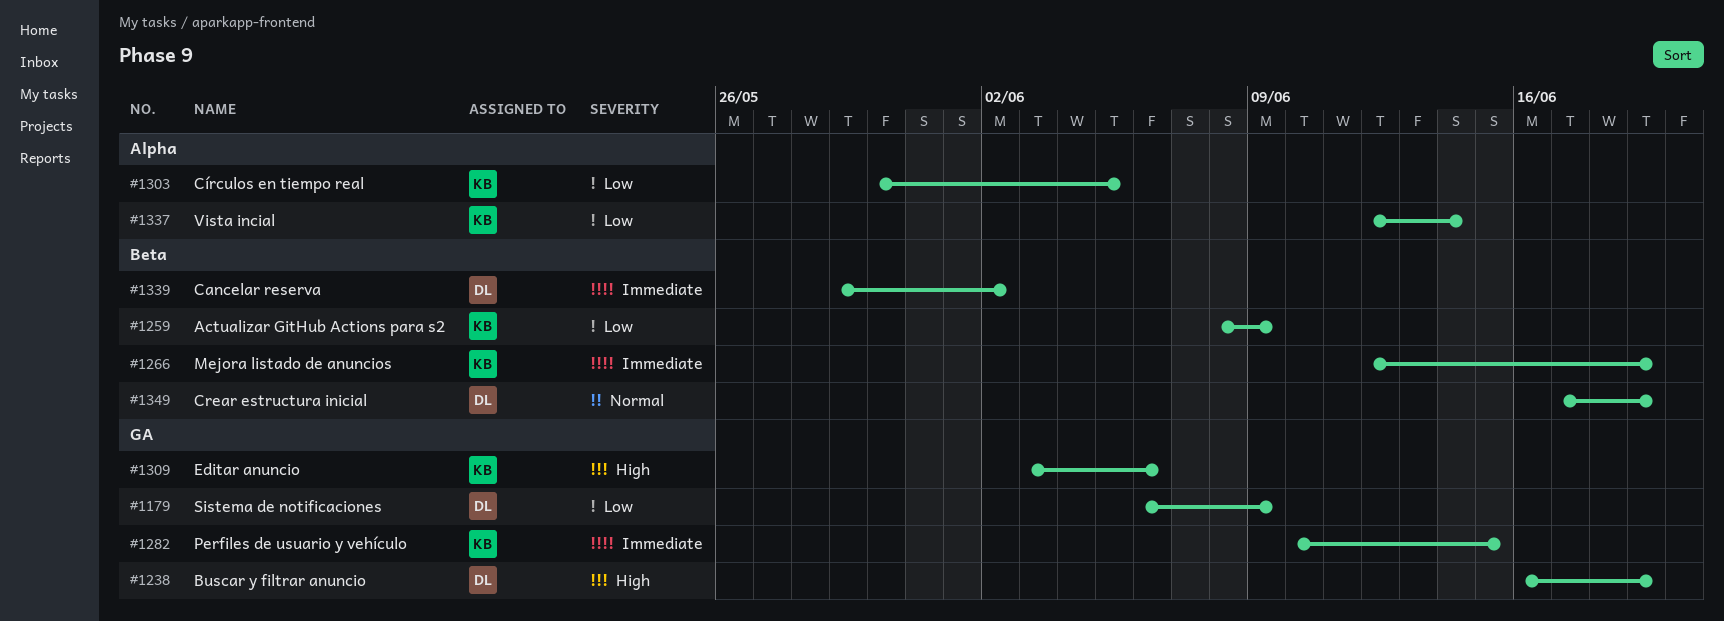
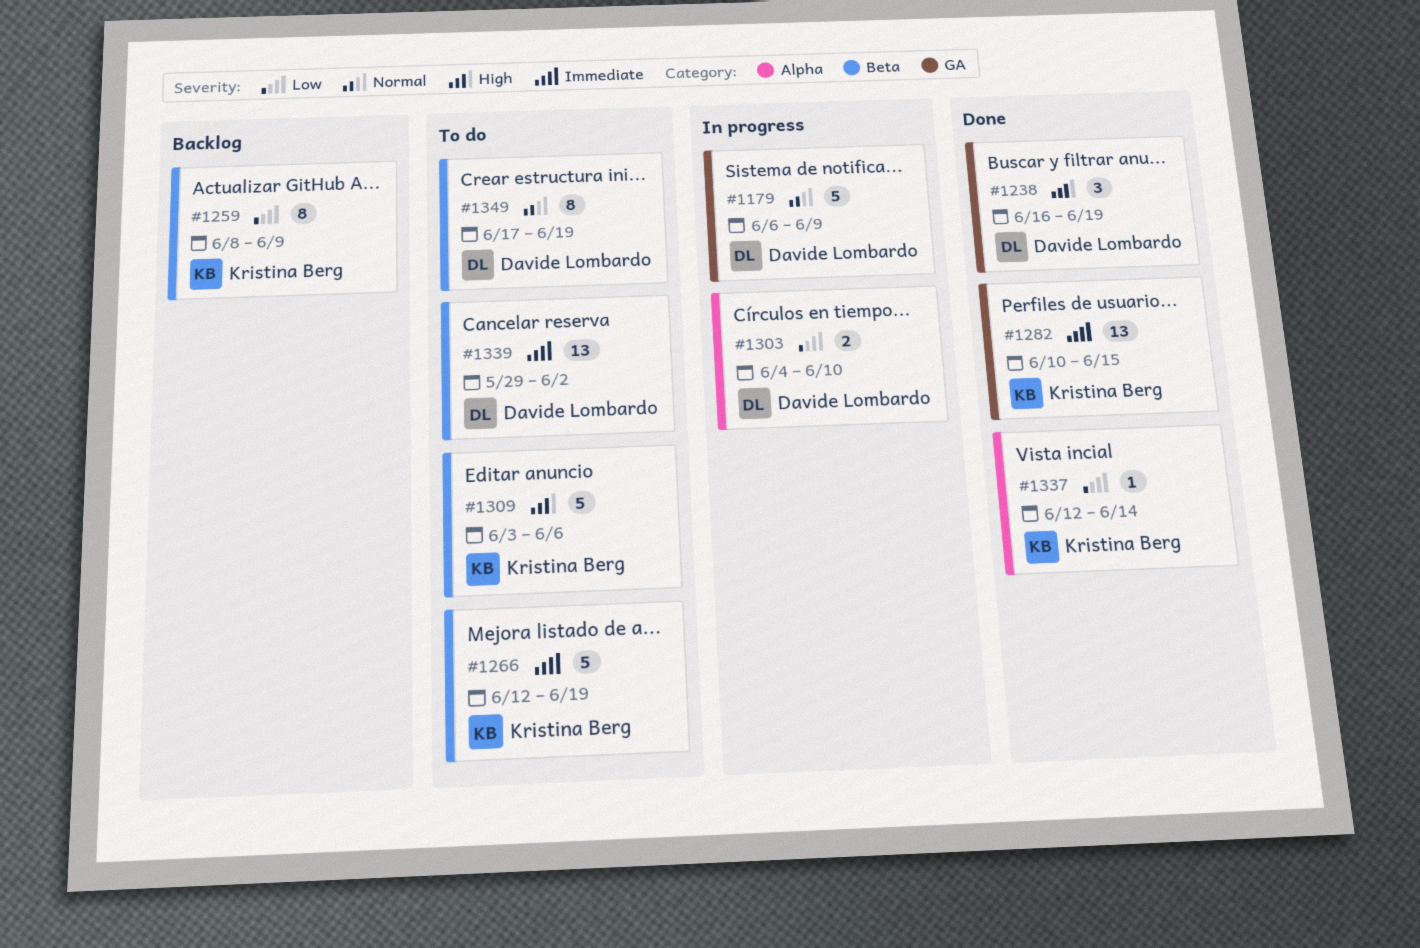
#1179, priority: Low -> Normal
#1303, owner: Kristina Berg -> Davide Lombardo
#1303, start: May 30 -> Jun 4
#1303, due: Jun 5 -> Jun 10
#1309, label: GA -> Beta

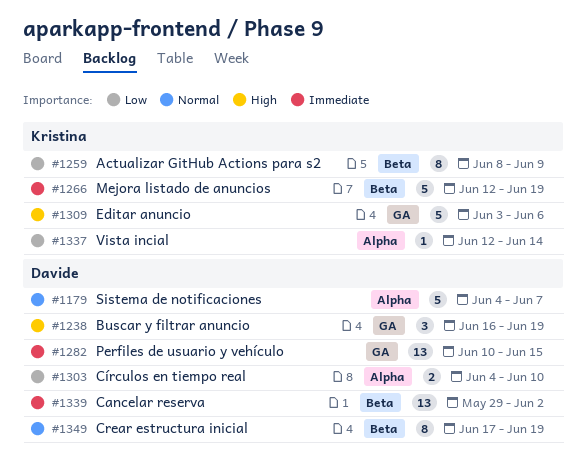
#1179, label: GA -> Alpha
#1179, start: Jun 6 -> Jun 4
#1179, due: Jun 9 -> Jun 7
#1282, owner: Kristina Berg -> Davide Lombardo
#1309, label: Beta -> GA

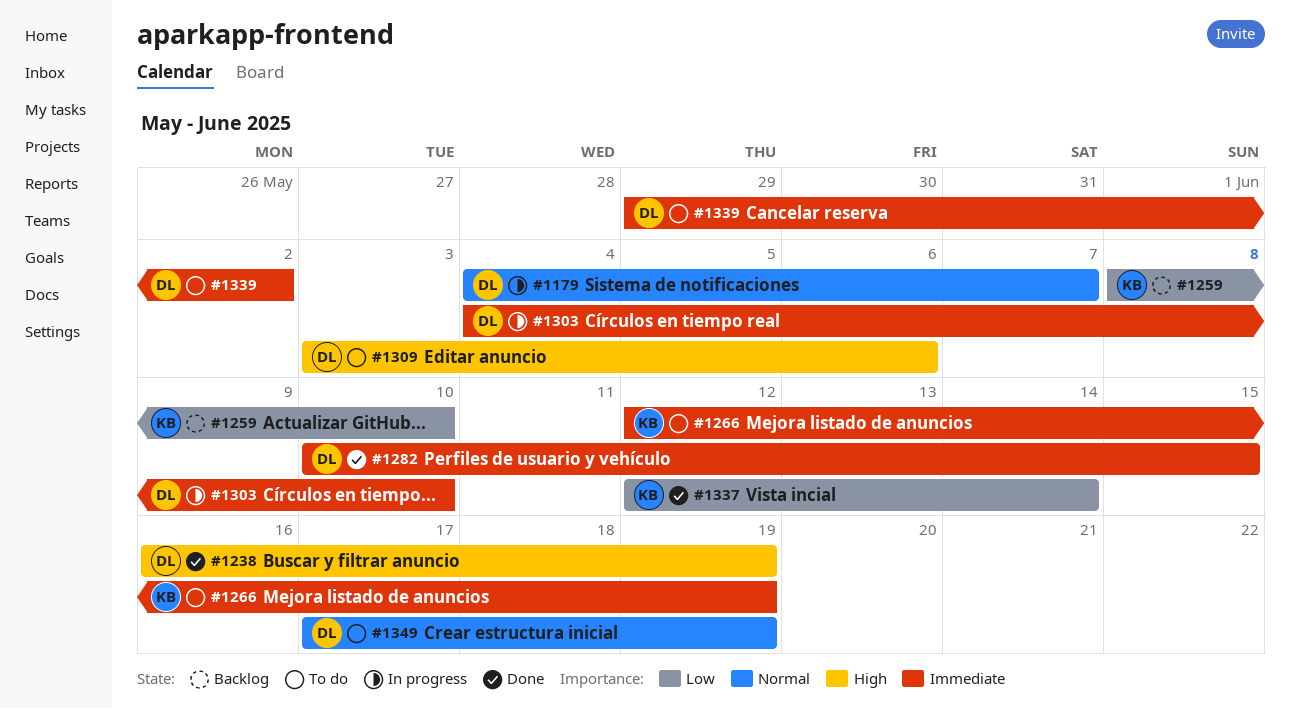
#1259, due: Jun 9 -> Jun 10
#1303, priority: Low -> Immediate
#1309, owner: Kristina -> Davide

